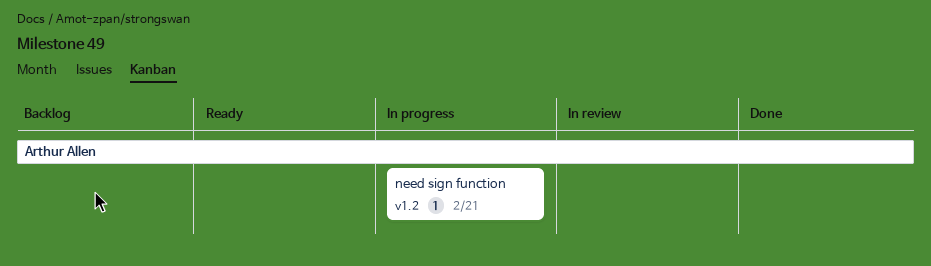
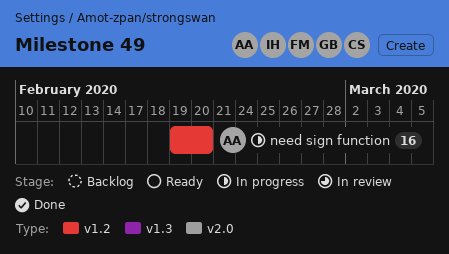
need sign function, estimate: 1 -> 16
need sign function, due: Feb 21 -> Feb 20

